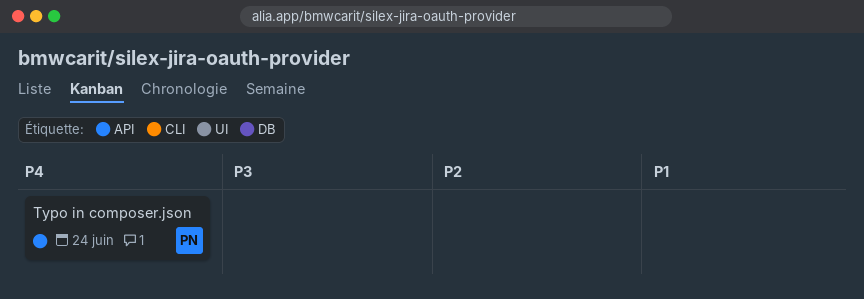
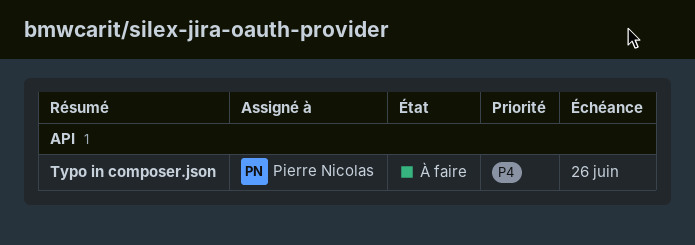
Typo in composer.json, due: Jun 24 -> Jun 26

